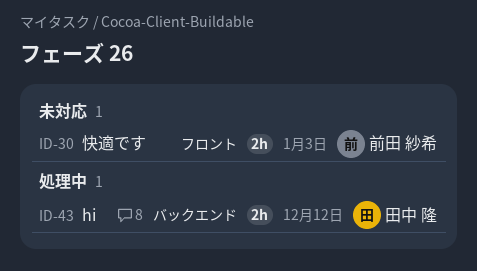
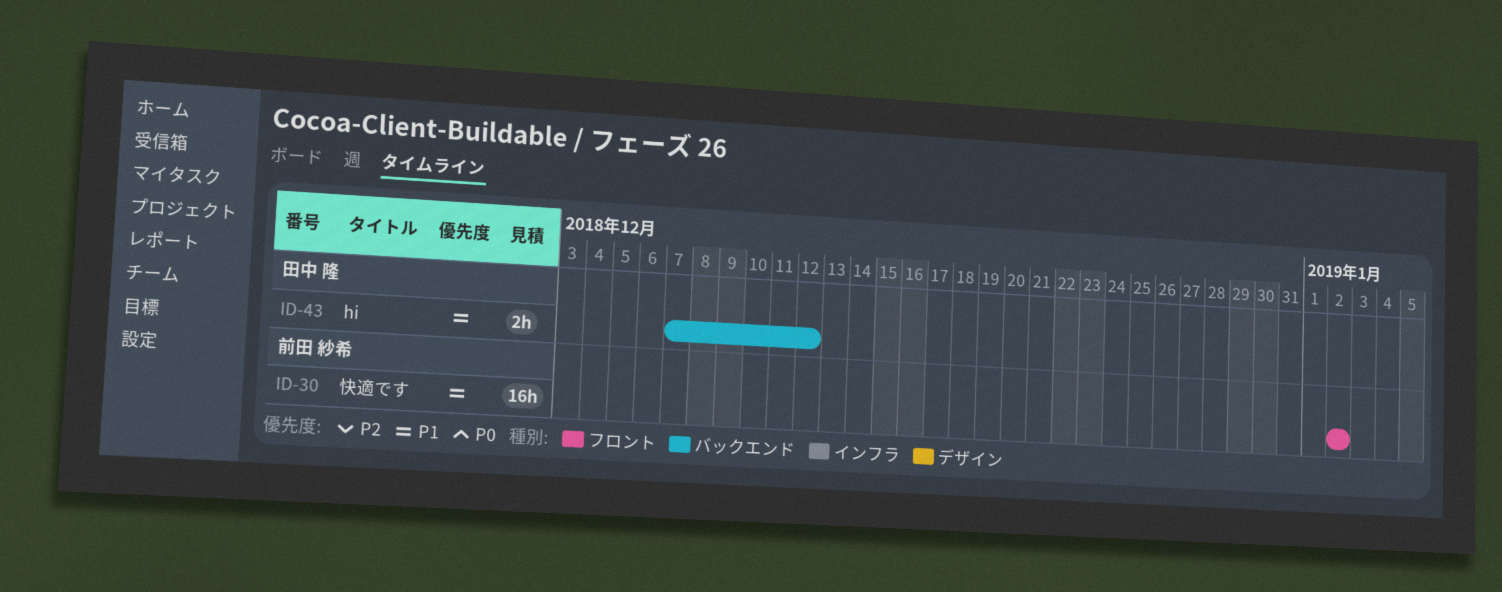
ID-30, estimate: 2h -> 16h
ID-30, due: Jan 3 -> Jan 2

